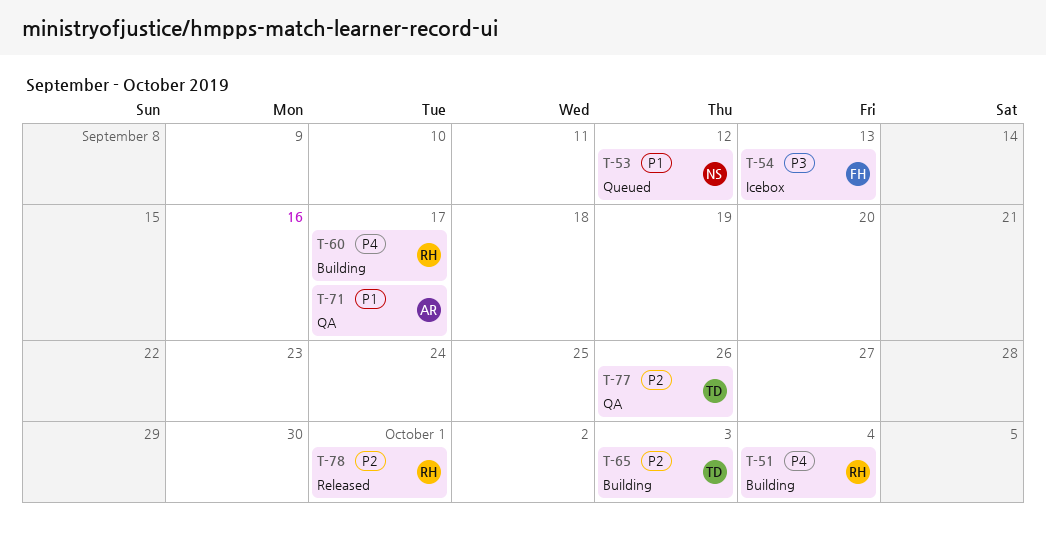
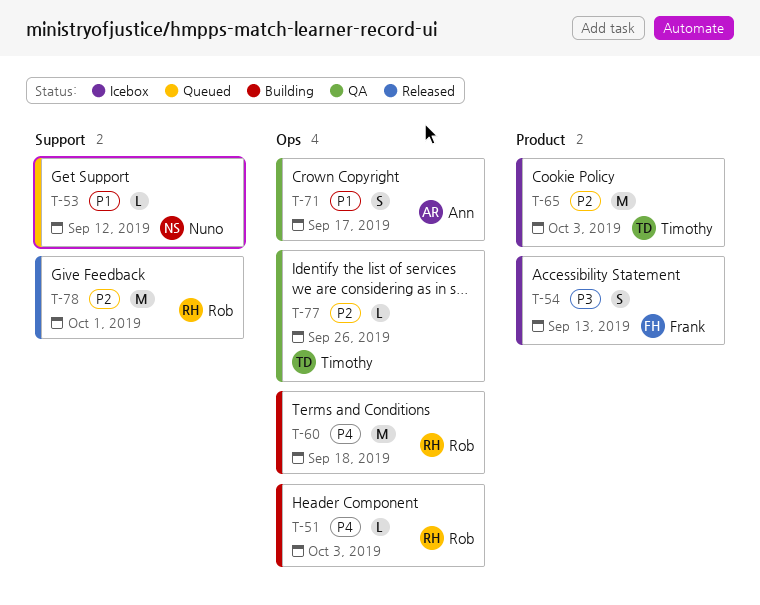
T-51, due: Oct 4 -> Oct 3
T-60, due: Sep 17 -> Sep 18
T-65, status: Building -> Icebox

